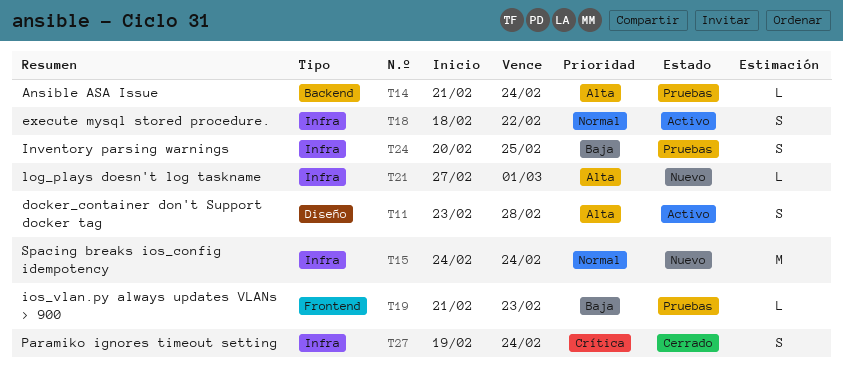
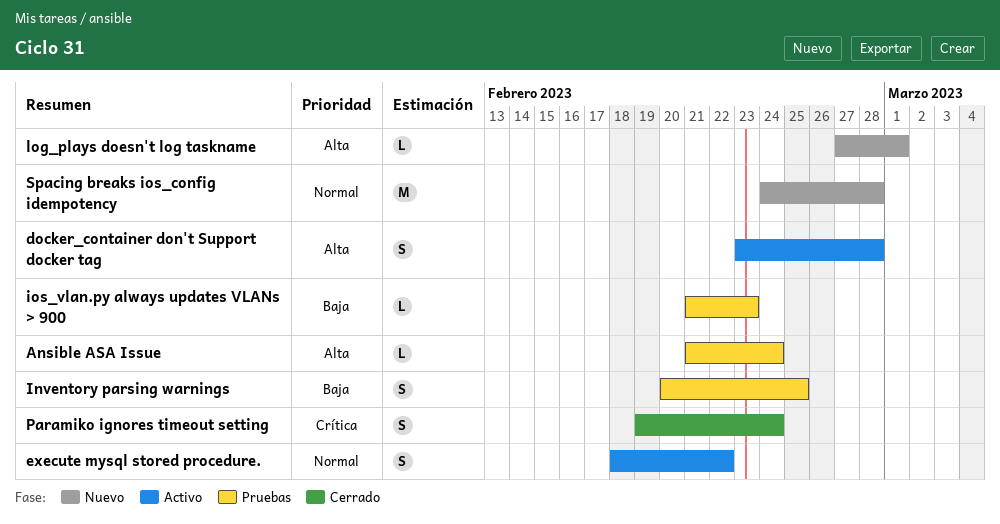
Spacing breaks ios_config idempotency, due: Feb 24 -> Feb 28

